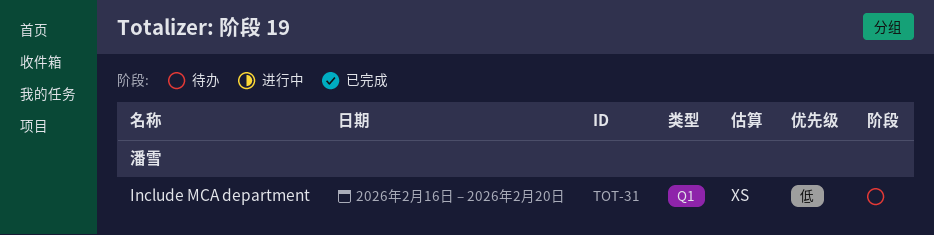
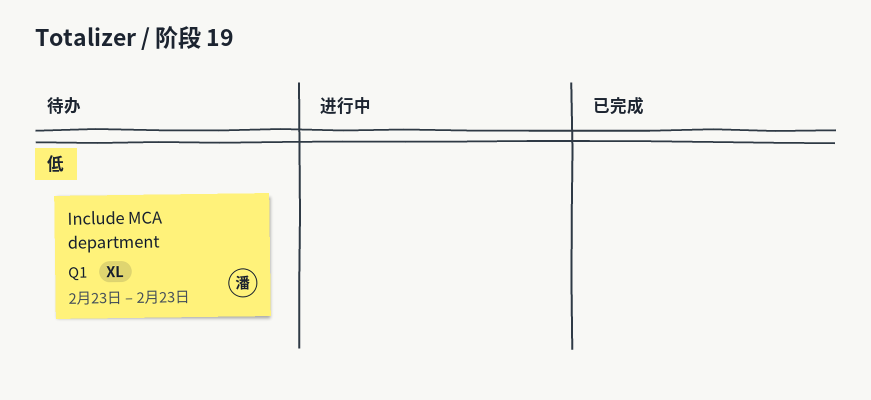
Include MCA department, estimate: XS -> XL
Include MCA department, start: Feb 16 -> Feb 23
Include MCA department, due: Feb 20 -> Feb 23

